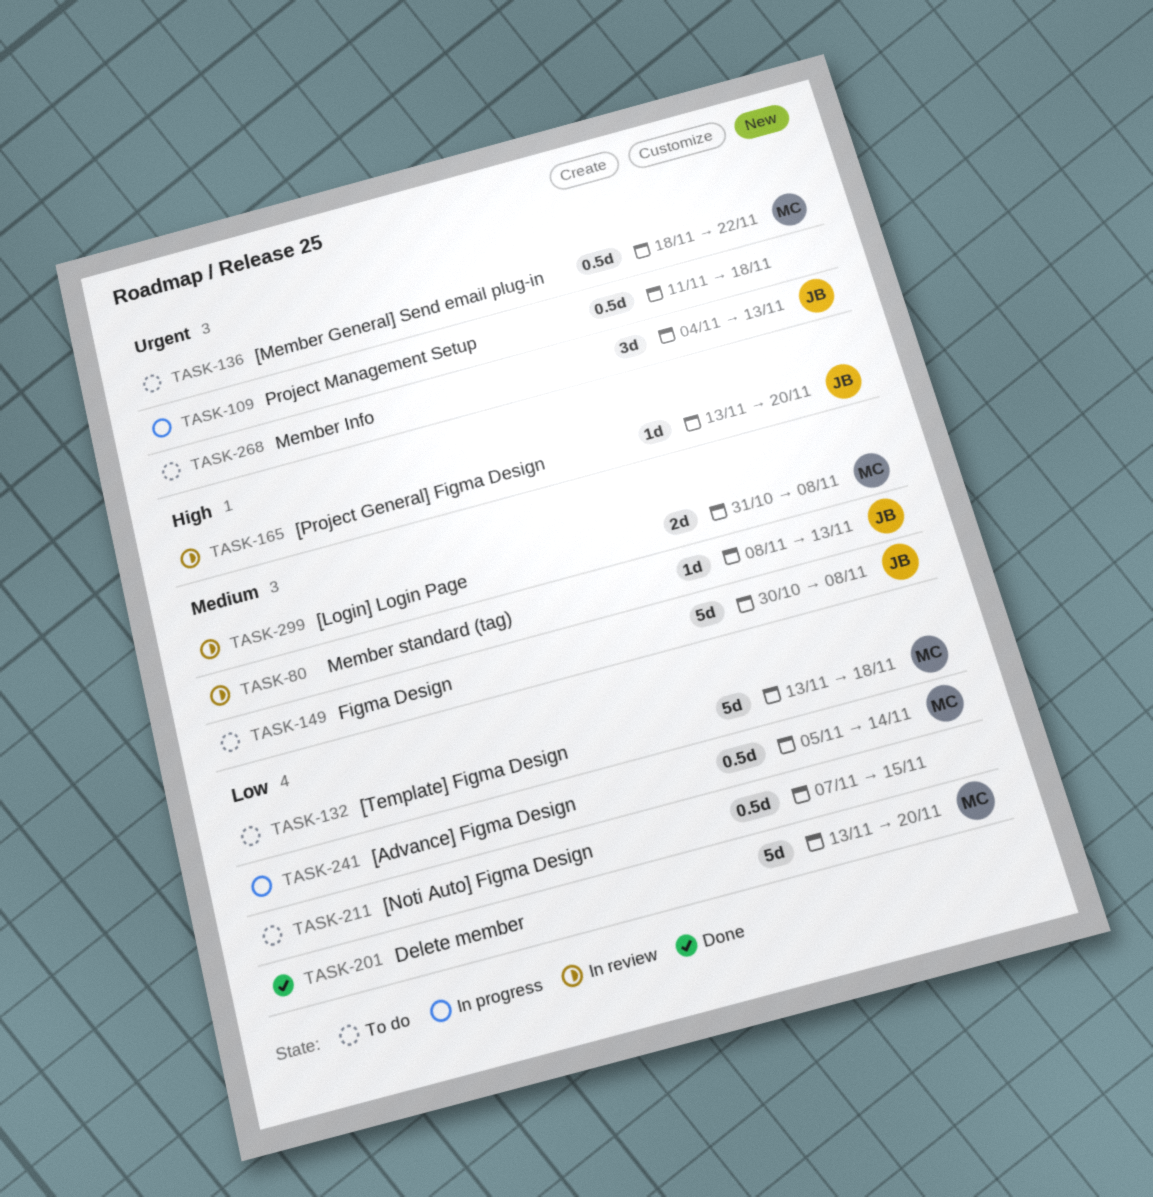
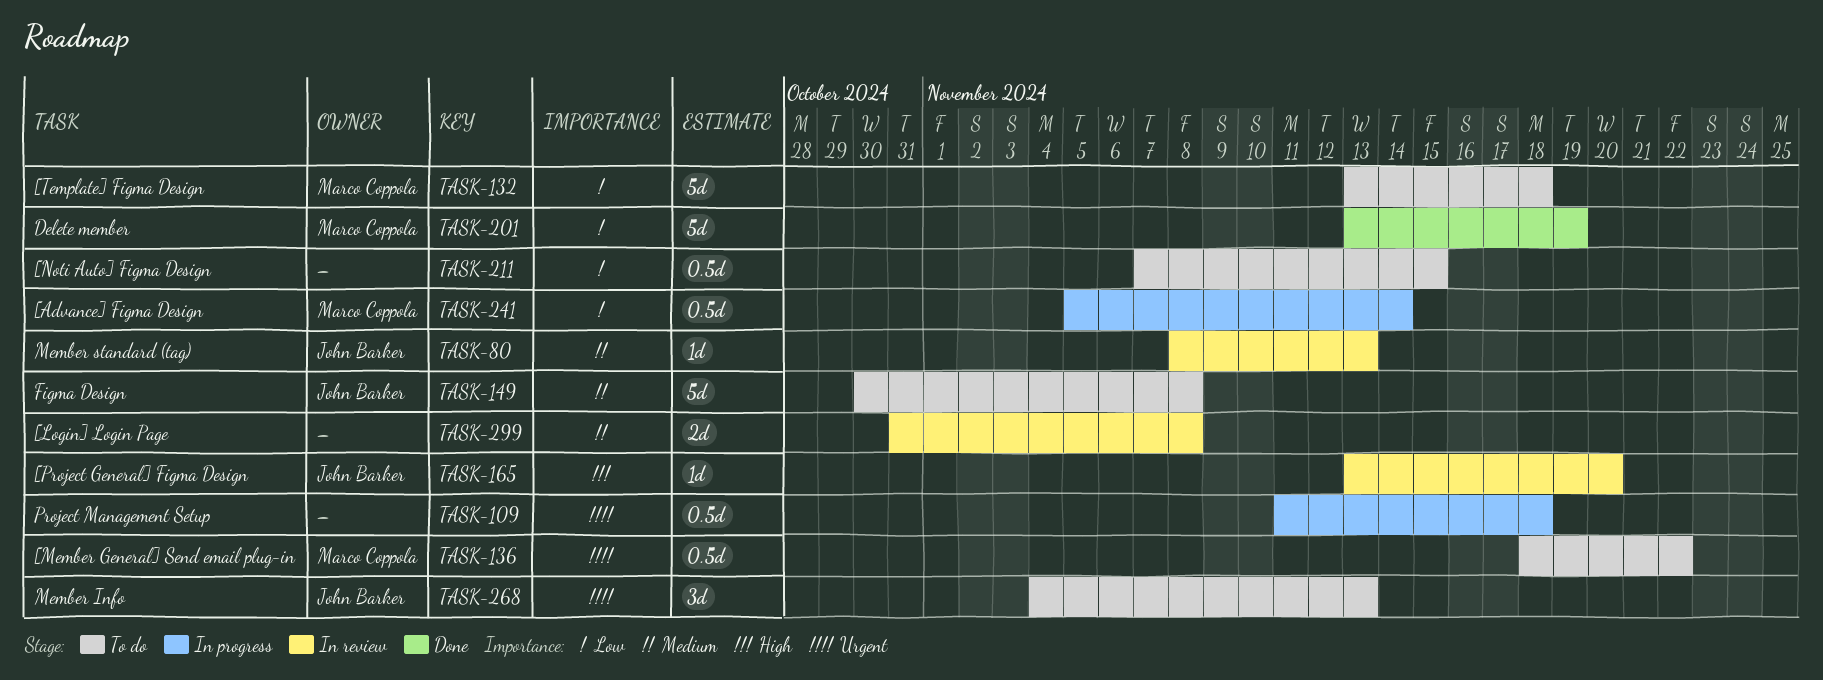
TASK-201, due: Nov 20 -> Nov 19
TASK-299, owner: Marco Coppola -> none

